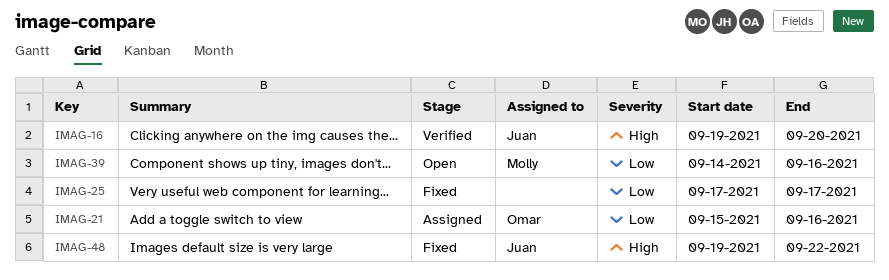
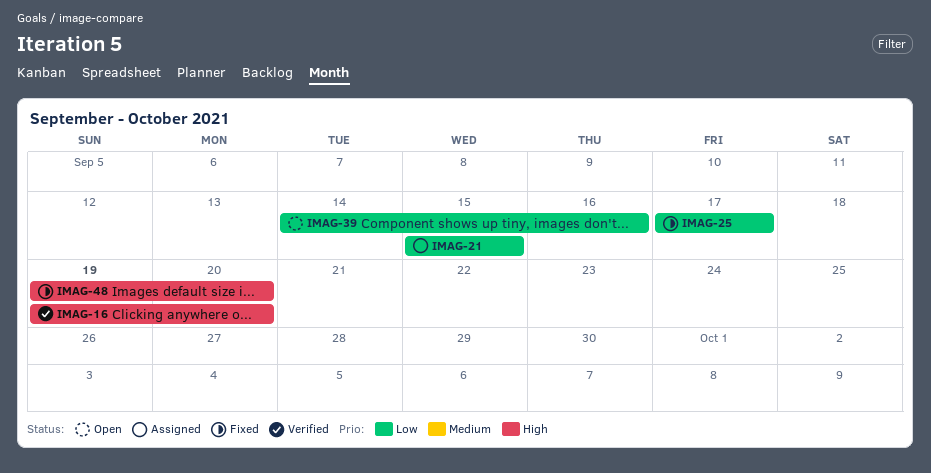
IMAG-21, due: Sep 16 -> Sep 15
IMAG-48, due: Sep 22 -> Sep 20

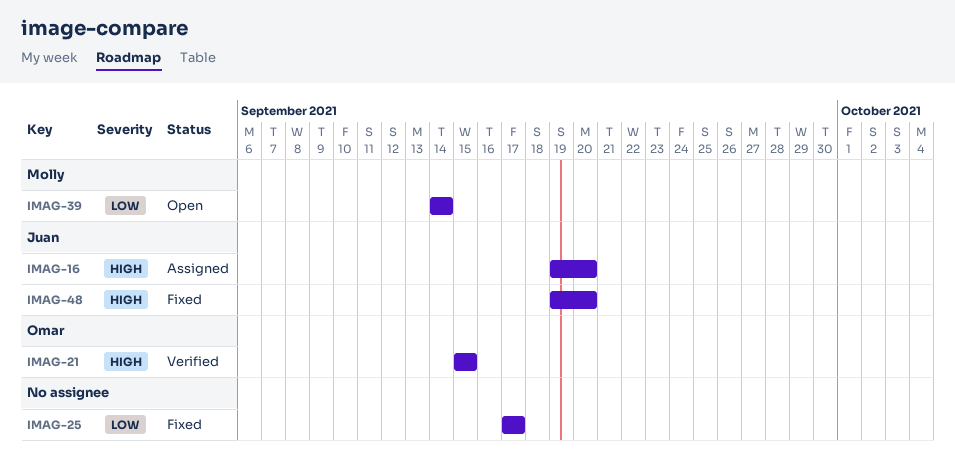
IMAG-16, status: Verified -> Assigned
IMAG-21, status: Assigned -> Verified
IMAG-21, priority: Low -> High
IMAG-39, due: Sep 16 -> Sep 14

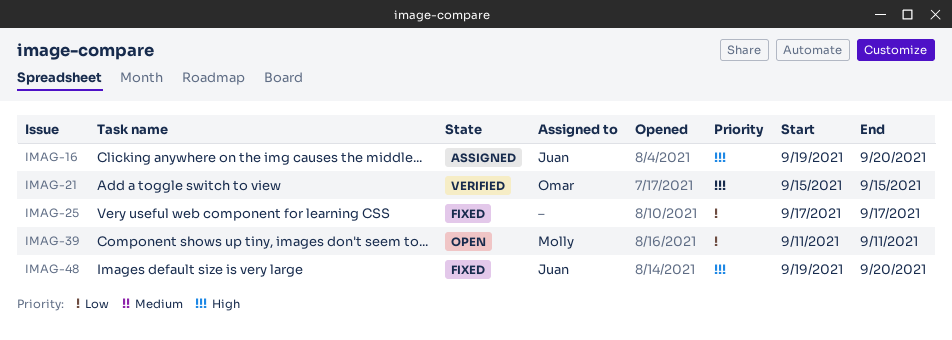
IMAG-39, start: Sep 14 -> Sep 11
IMAG-39, due: Sep 14 -> Sep 11

